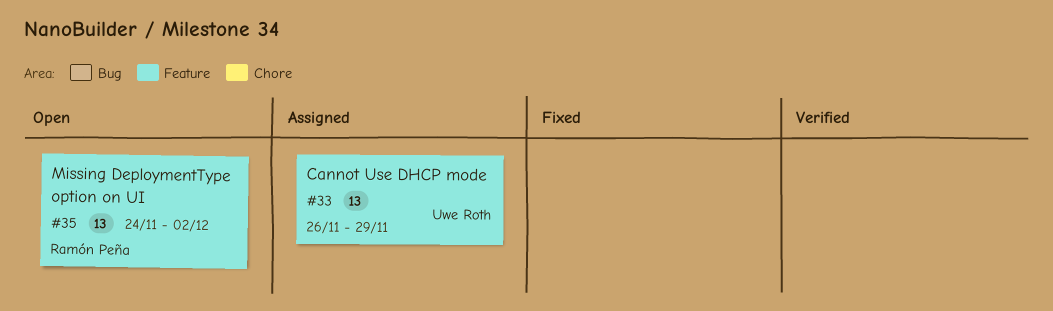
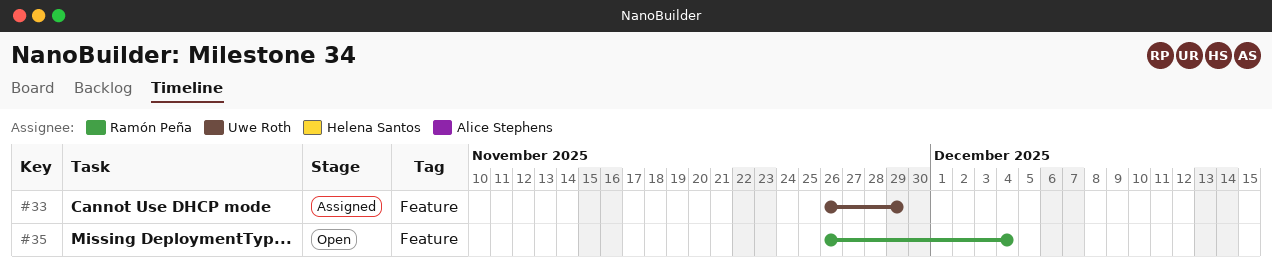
#35, start: Nov 24 -> Nov 26
#35, due: Dec 2 -> Dec 4

